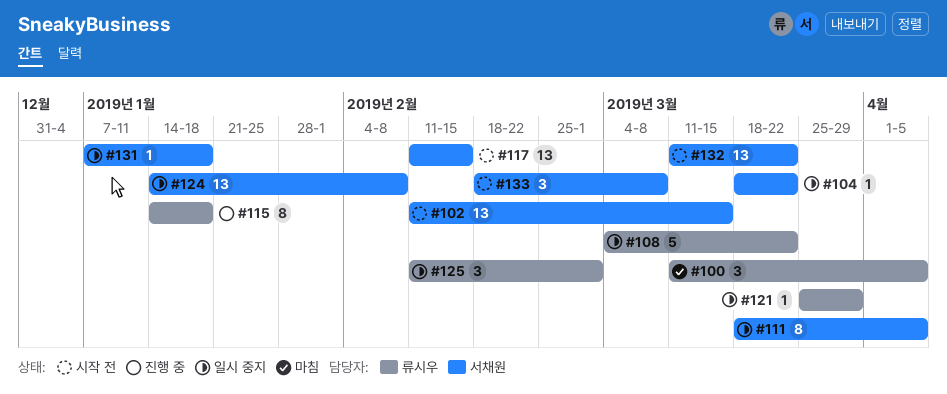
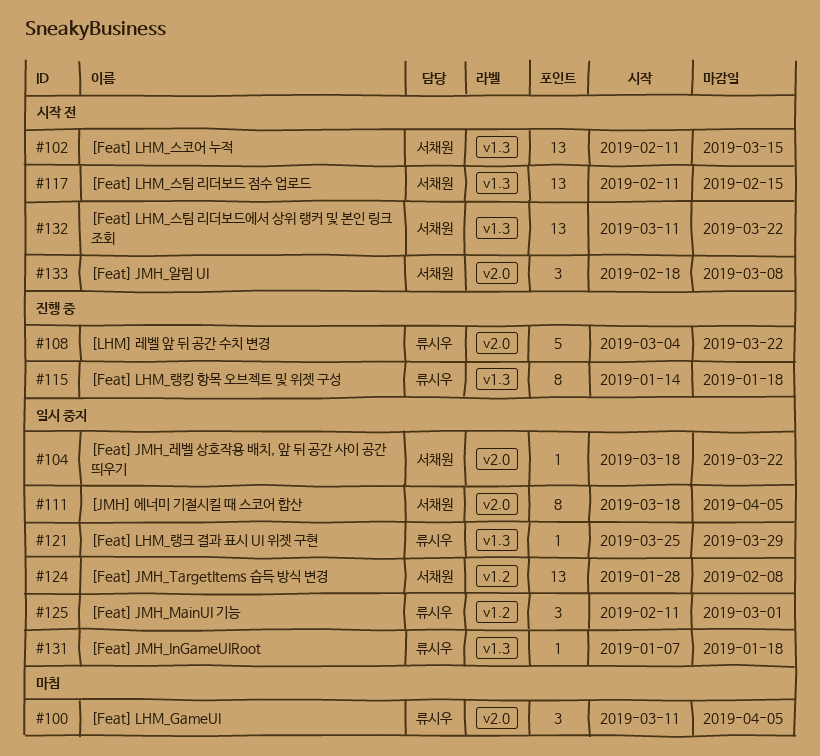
#108, status: 일시 중지 -> 진행 중
#124, start: Jan 14 -> Jan 28
#131, owner: 서채원 -> 류시우

